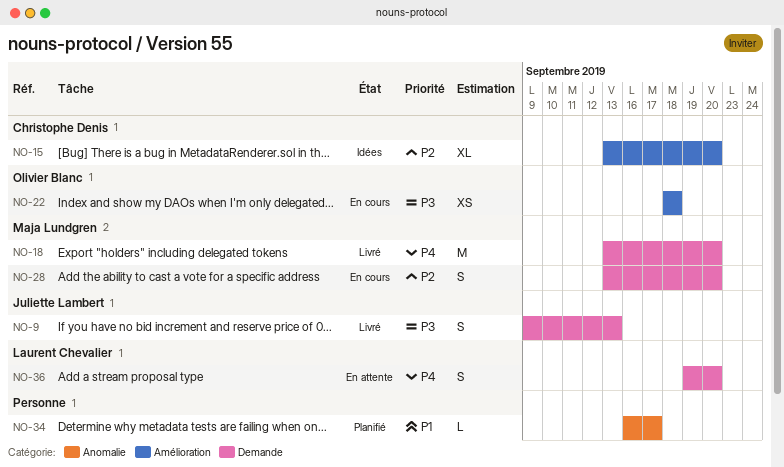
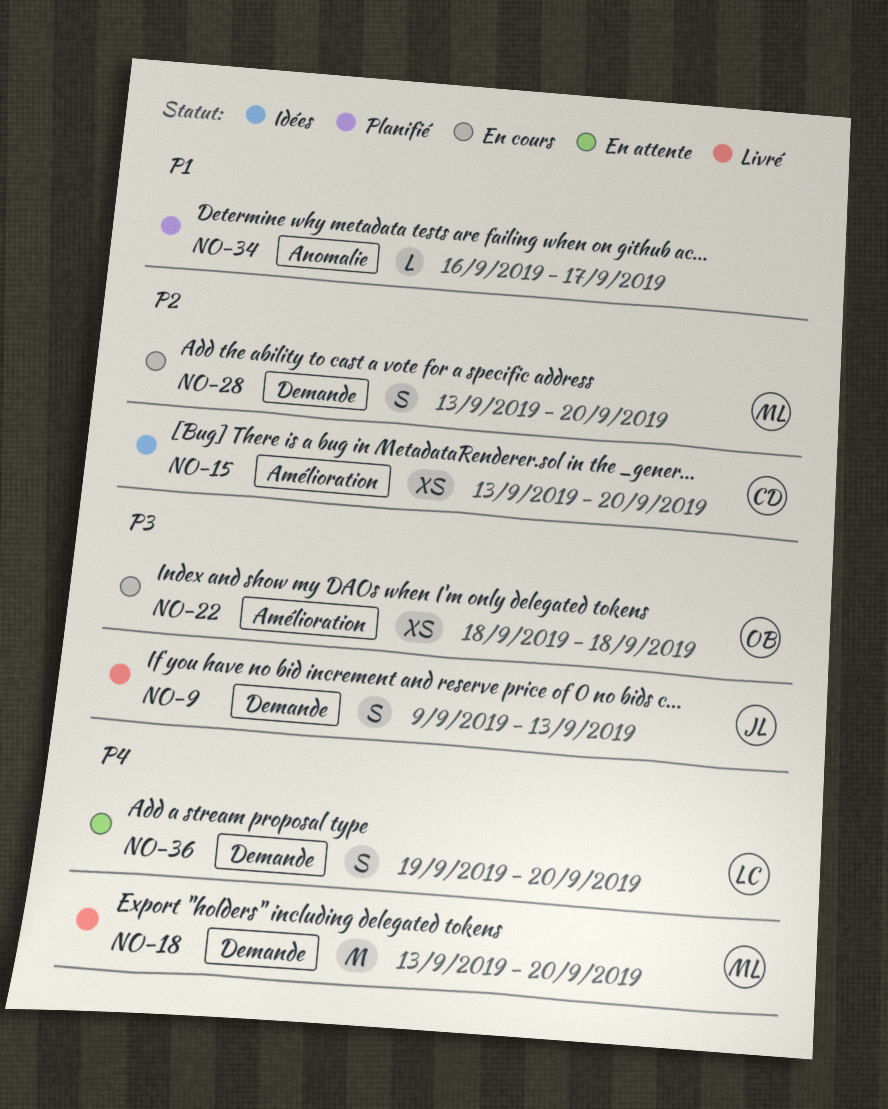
NO-15, estimate: XL -> XS

